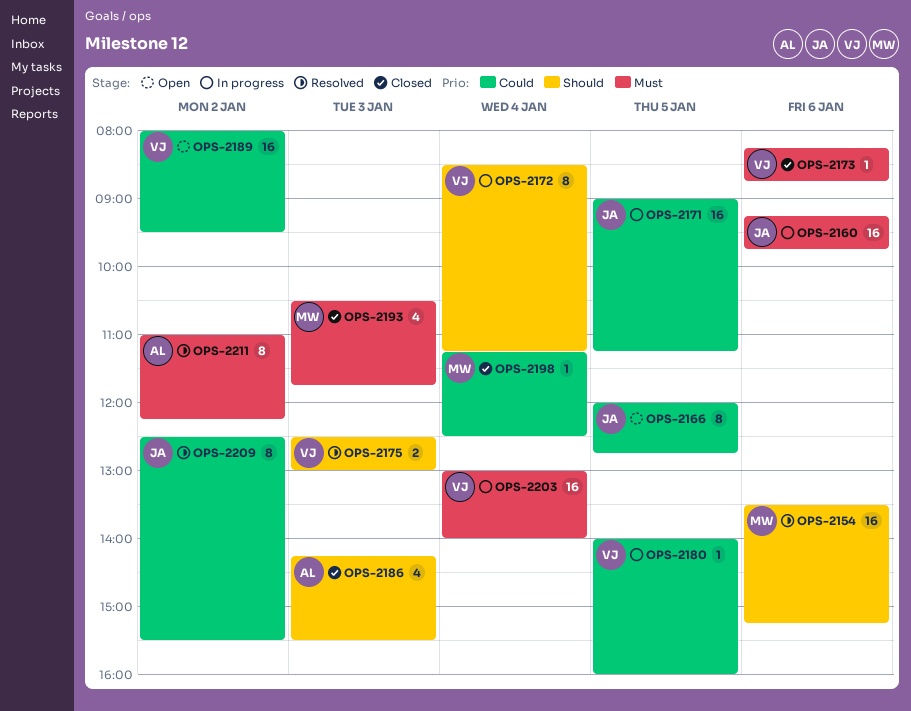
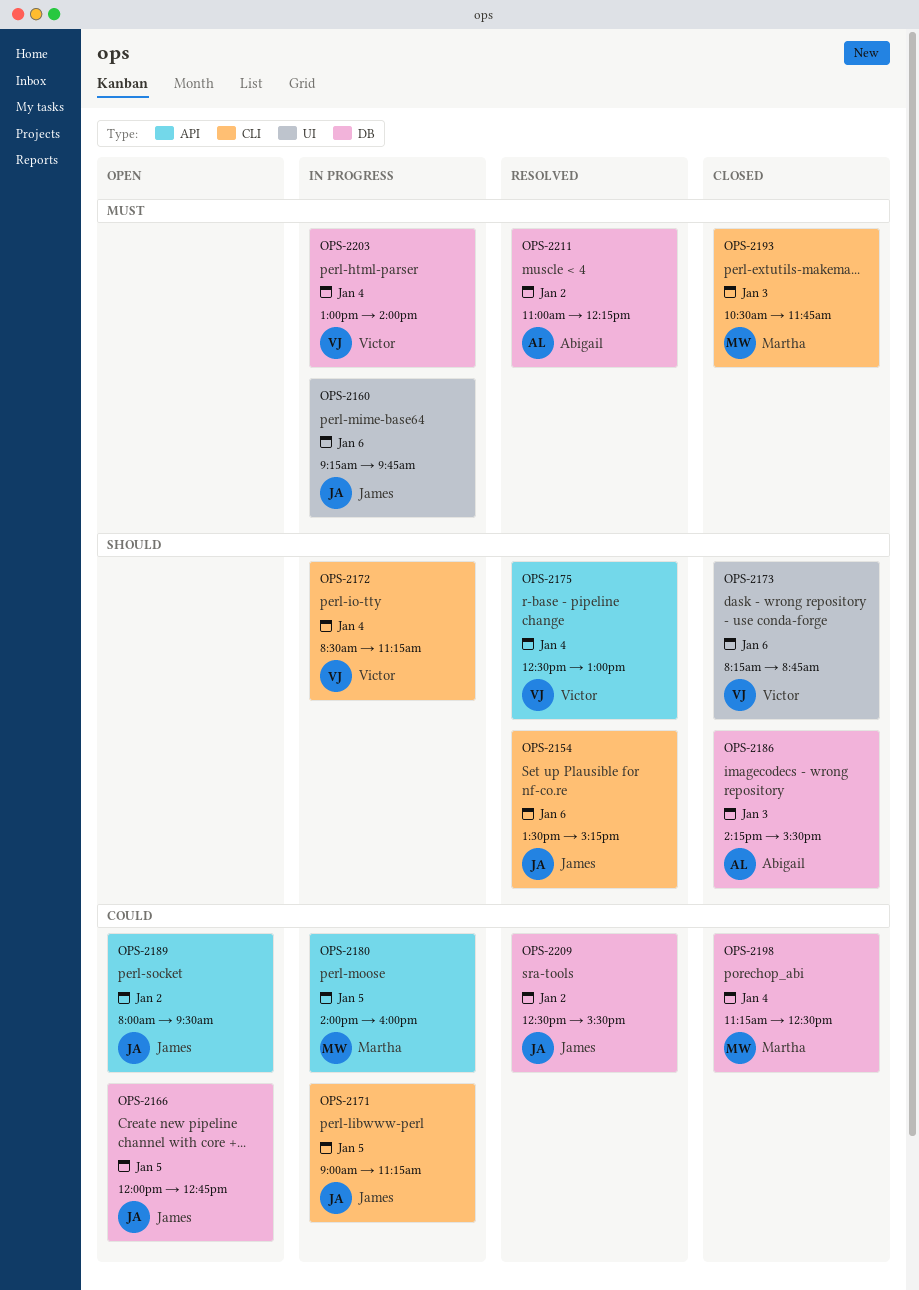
OPS-2154, owner: Martha -> James
OPS-2173, priority: Must -> Should
OPS-2175, day: Jan 3 -> Jan 4
OPS-2180, owner: Victor -> Martha
OPS-2189, owner: Victor -> James

